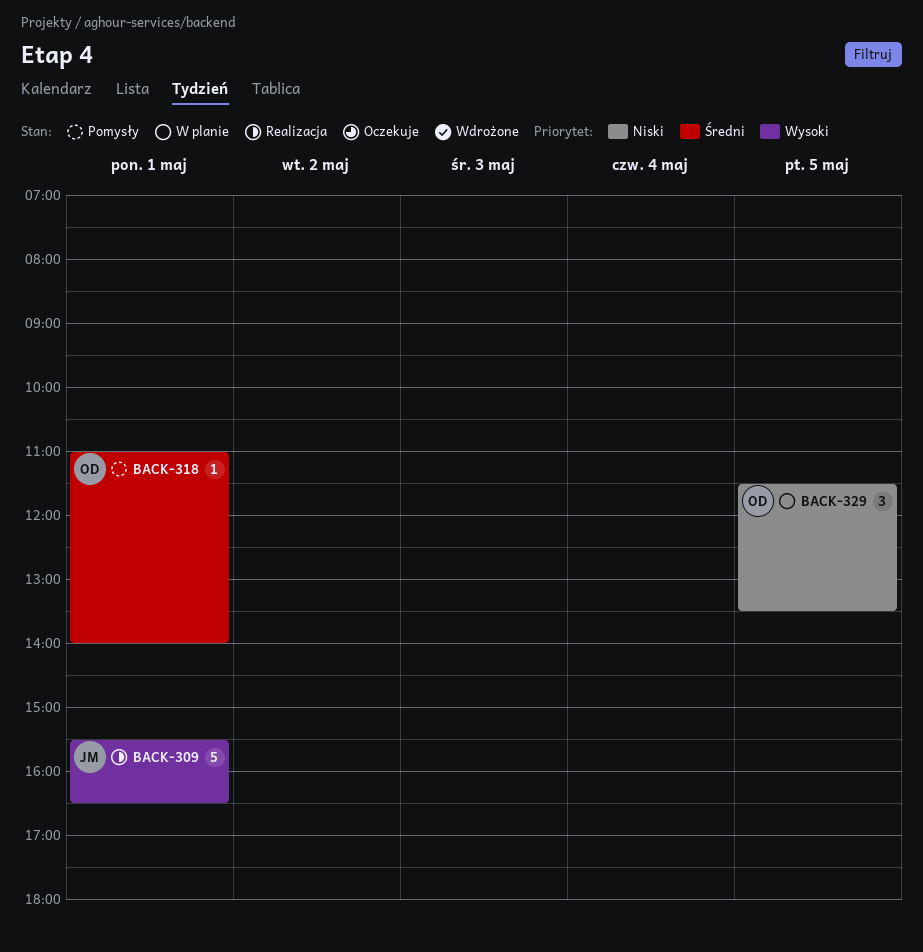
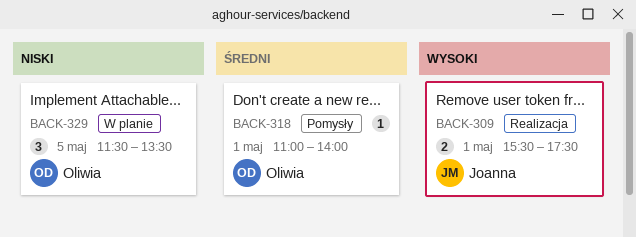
BACK-309, estimate: 5 -> 2
BACK-309, ends: 16:30 -> 17:30

